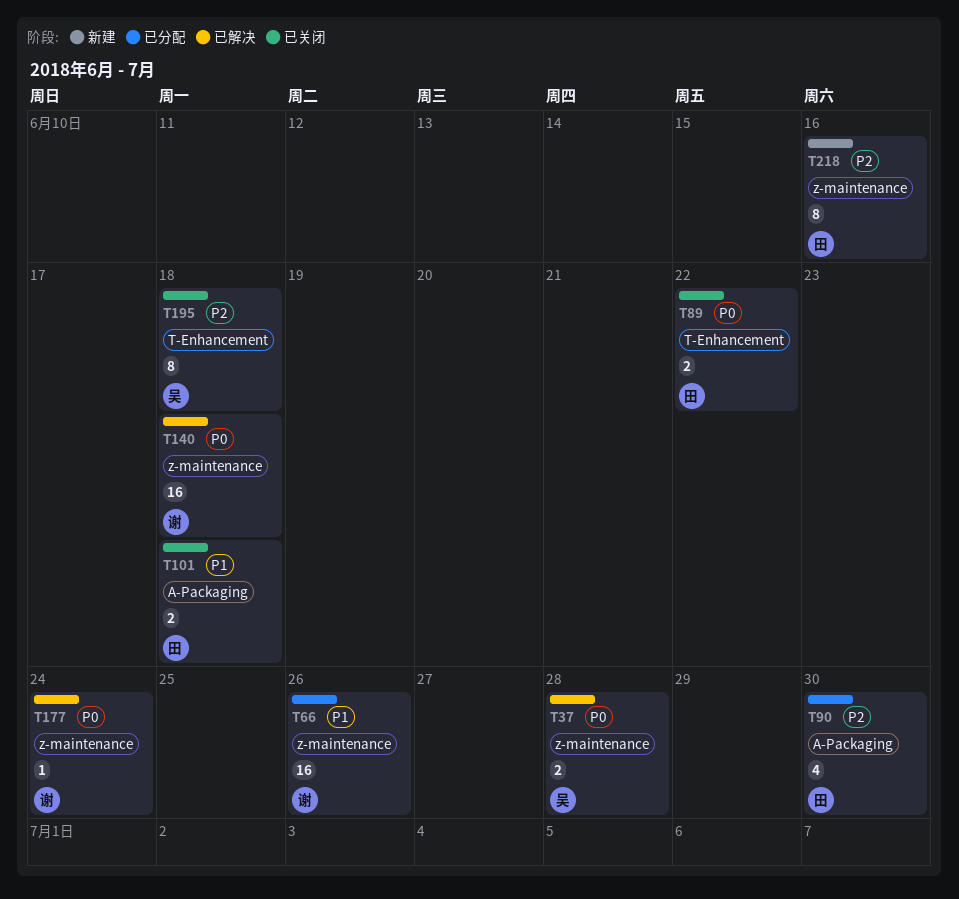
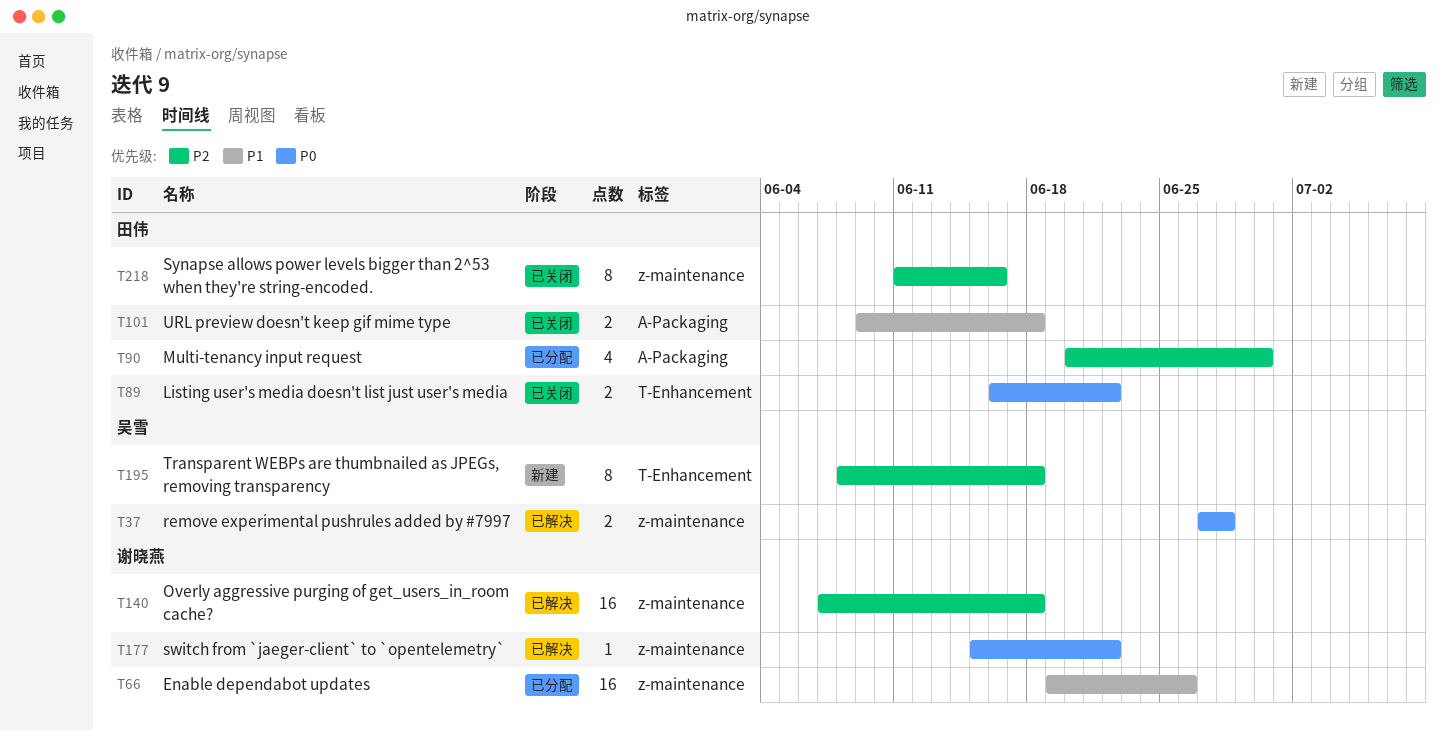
T140, priority: P0 -> P2
T177, due: Jun 24 -> Jun 22
T195, status: 已关闭 -> 新建
T218, status: 新建 -> 已关闭

